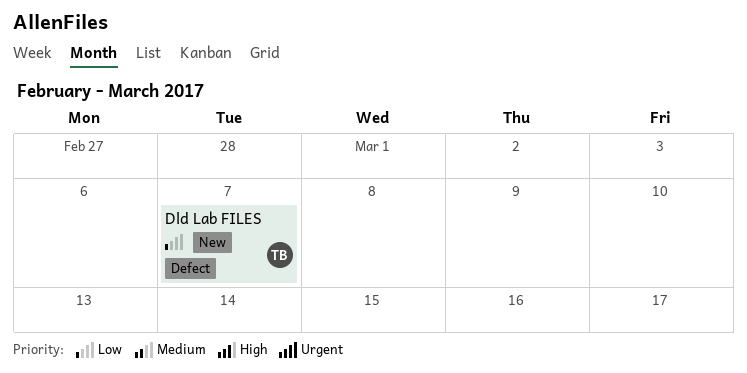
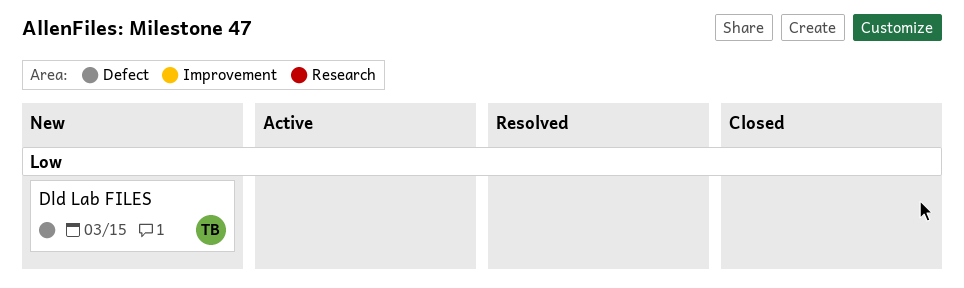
Dld Lab FILES, due: Mar 7 -> Mar 15

